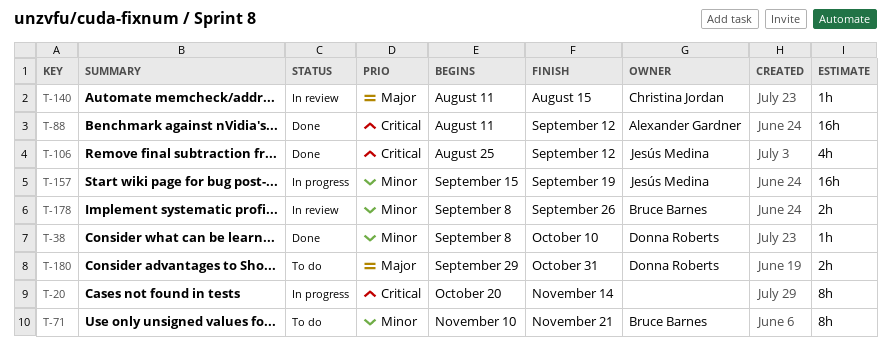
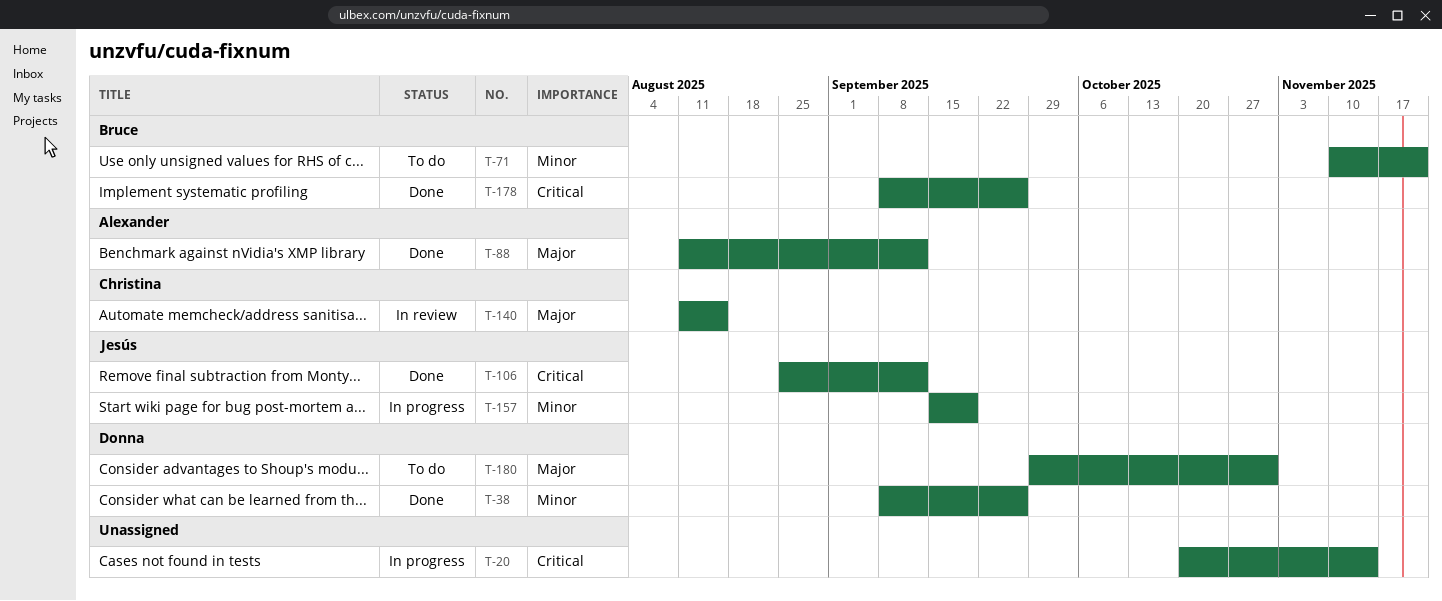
T-38, due: Oct 10 -> Sep 26
T-88, priority: Critical -> Major
T-178, status: In review -> Done
T-178, priority: Minor -> Critical

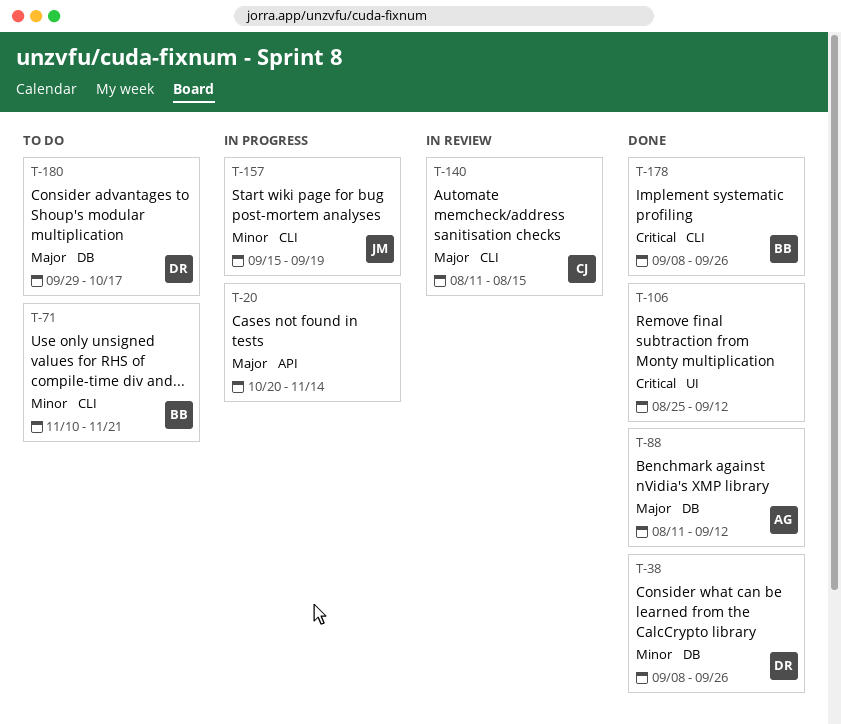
T-20, priority: Critical -> Major
T-106, owner: Jesús -> none
T-180, due: Oct 31 -> Oct 17

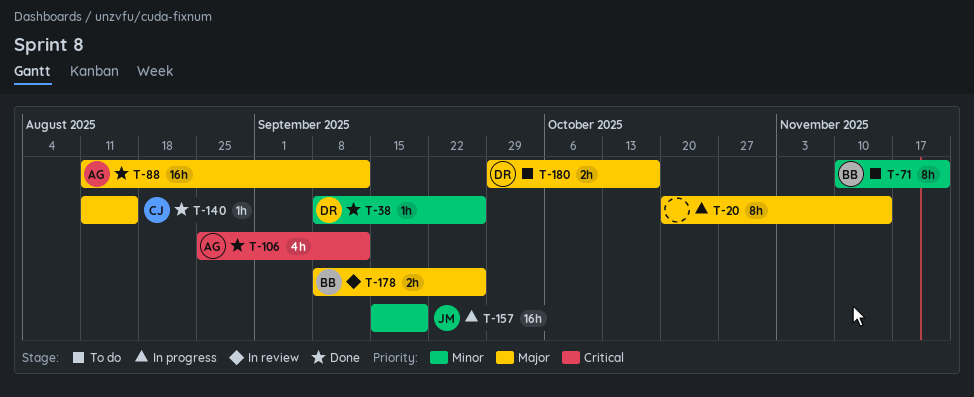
T-106, owner: none -> AG
T-140, status: In review -> Done
T-178, status: Done -> In review
T-178, priority: Critical -> Major

